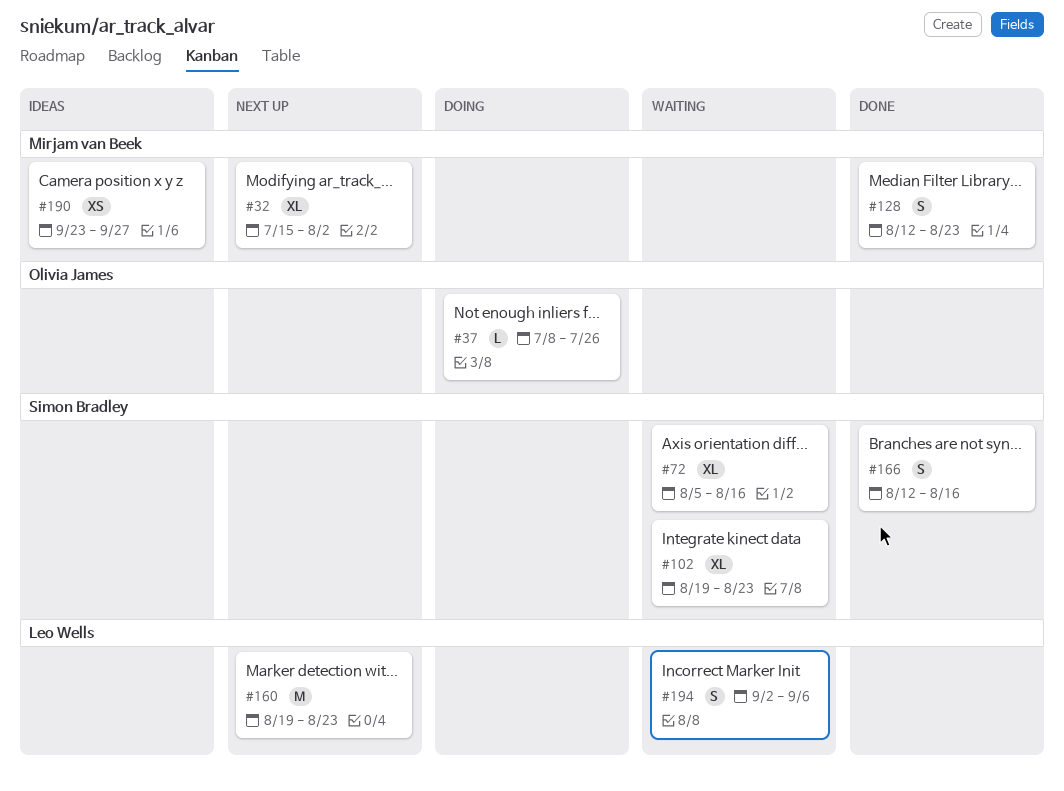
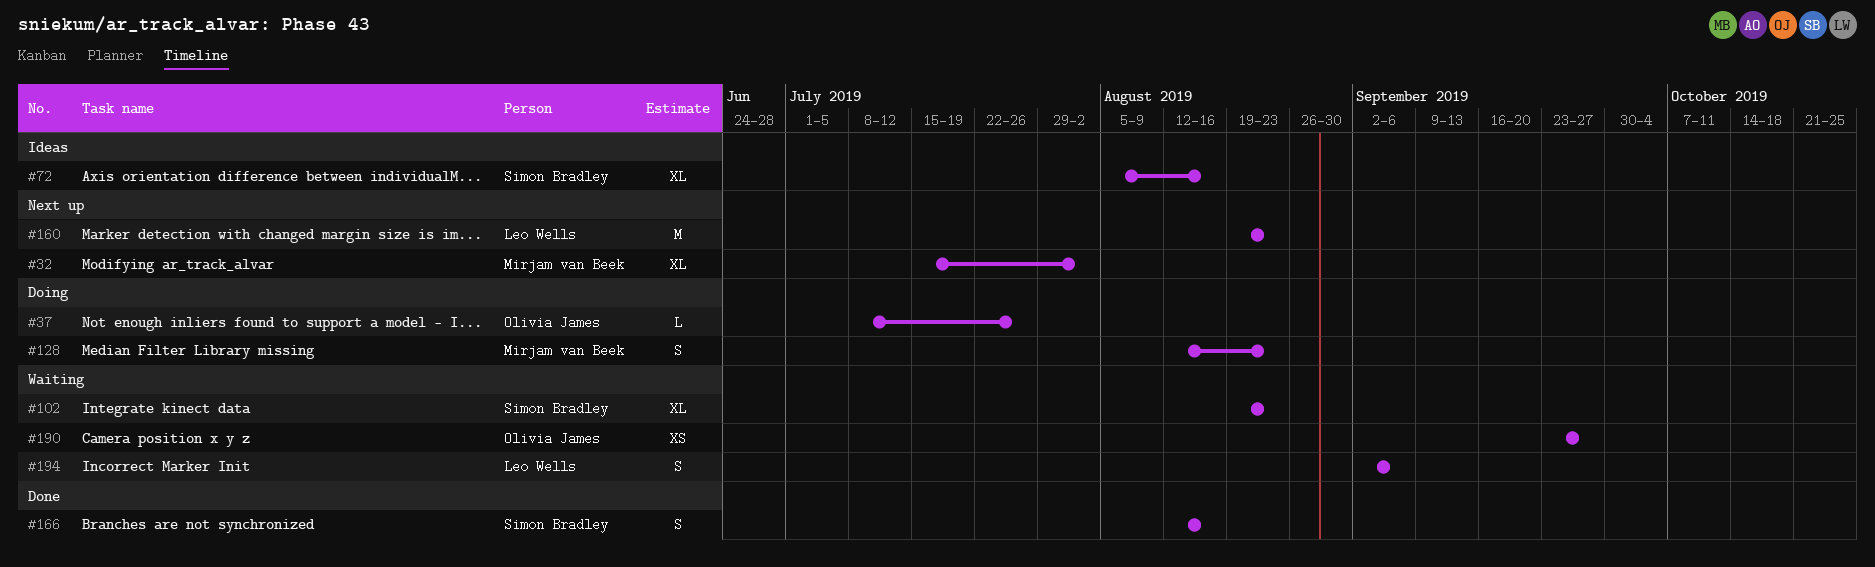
#72, status: Waiting -> Ideas
#128, status: Done -> Doing
#190, status: Ideas -> Waiting
#190, owner: Mirjam van Beek -> Olivia James

